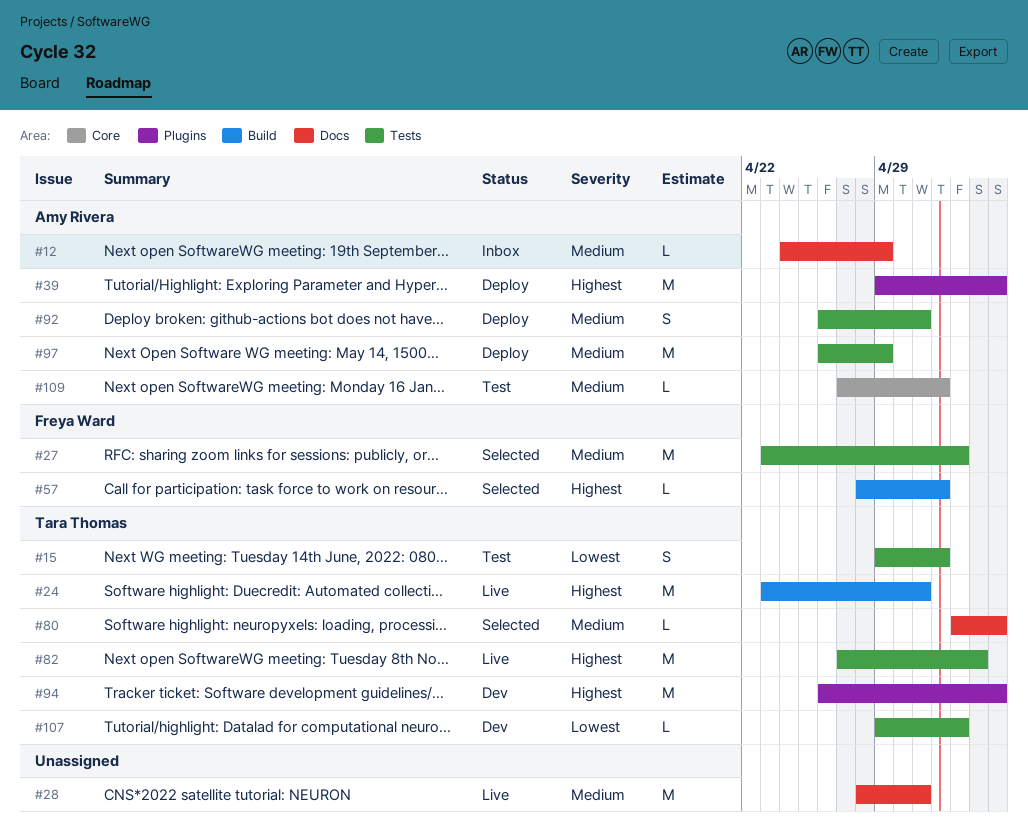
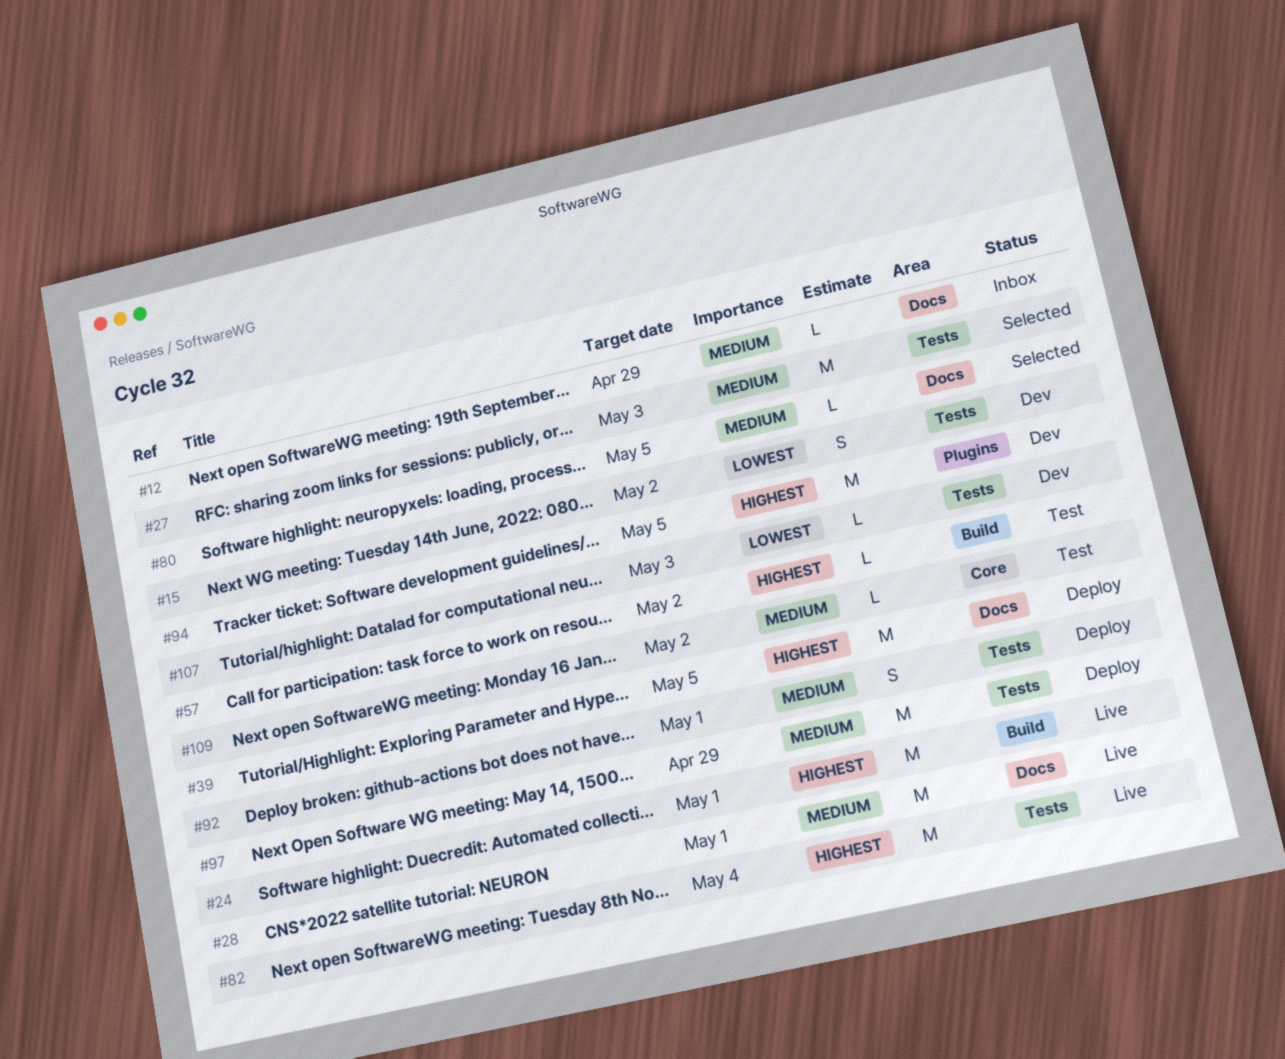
#15, status: Test -> Dev
#39, label: Plugins -> Docs
#57, status: Selected -> Test

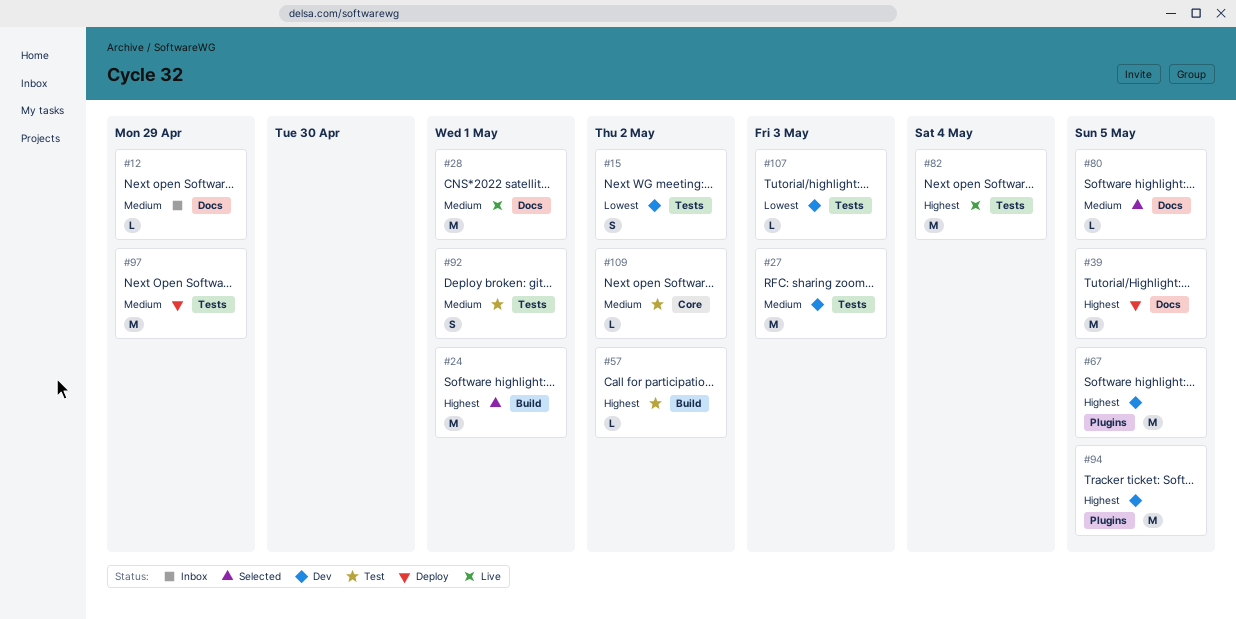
#24, status: Live -> Selected
#27, status: Selected -> Dev
#67: none -> present
#92, status: Deploy -> Test

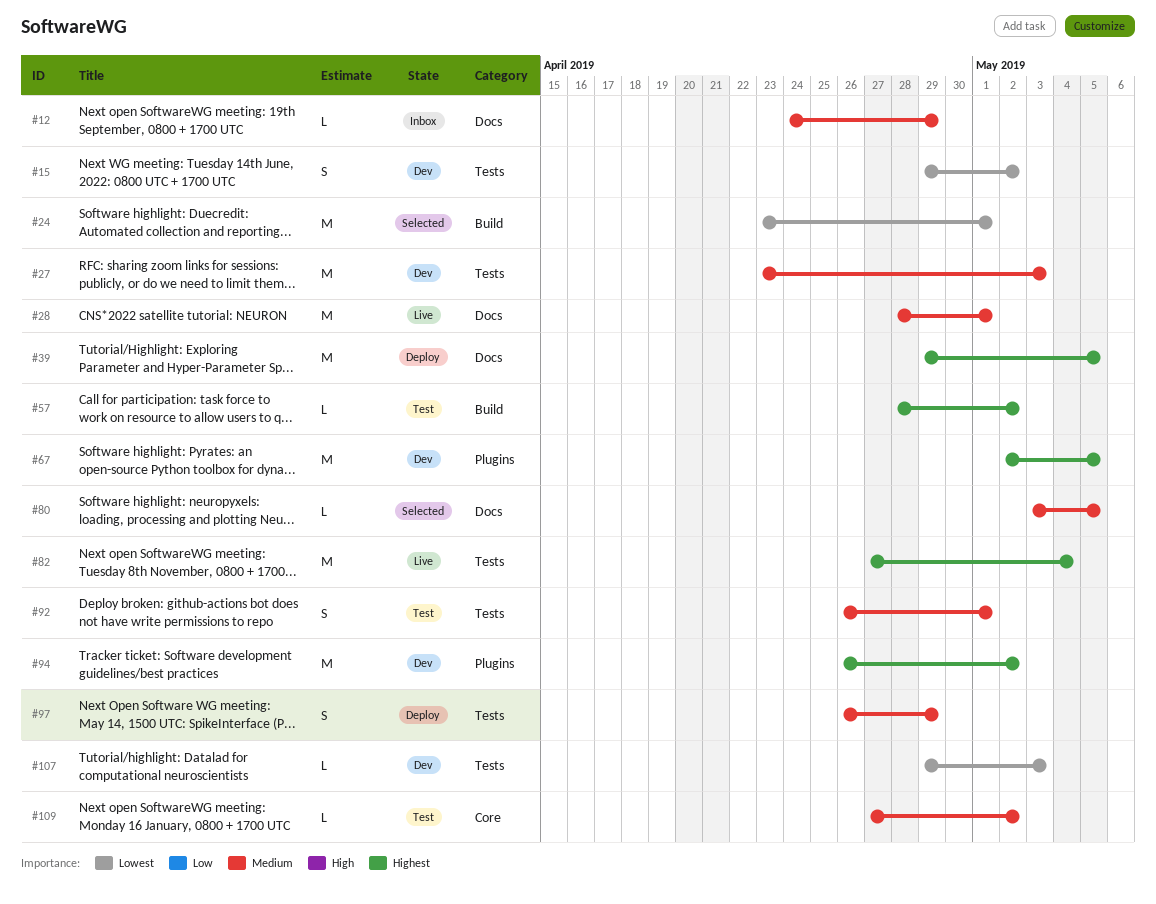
#24, priority: Highest -> Lowest
#94, due: May 5 -> May 2
#97, estimate: M -> S

